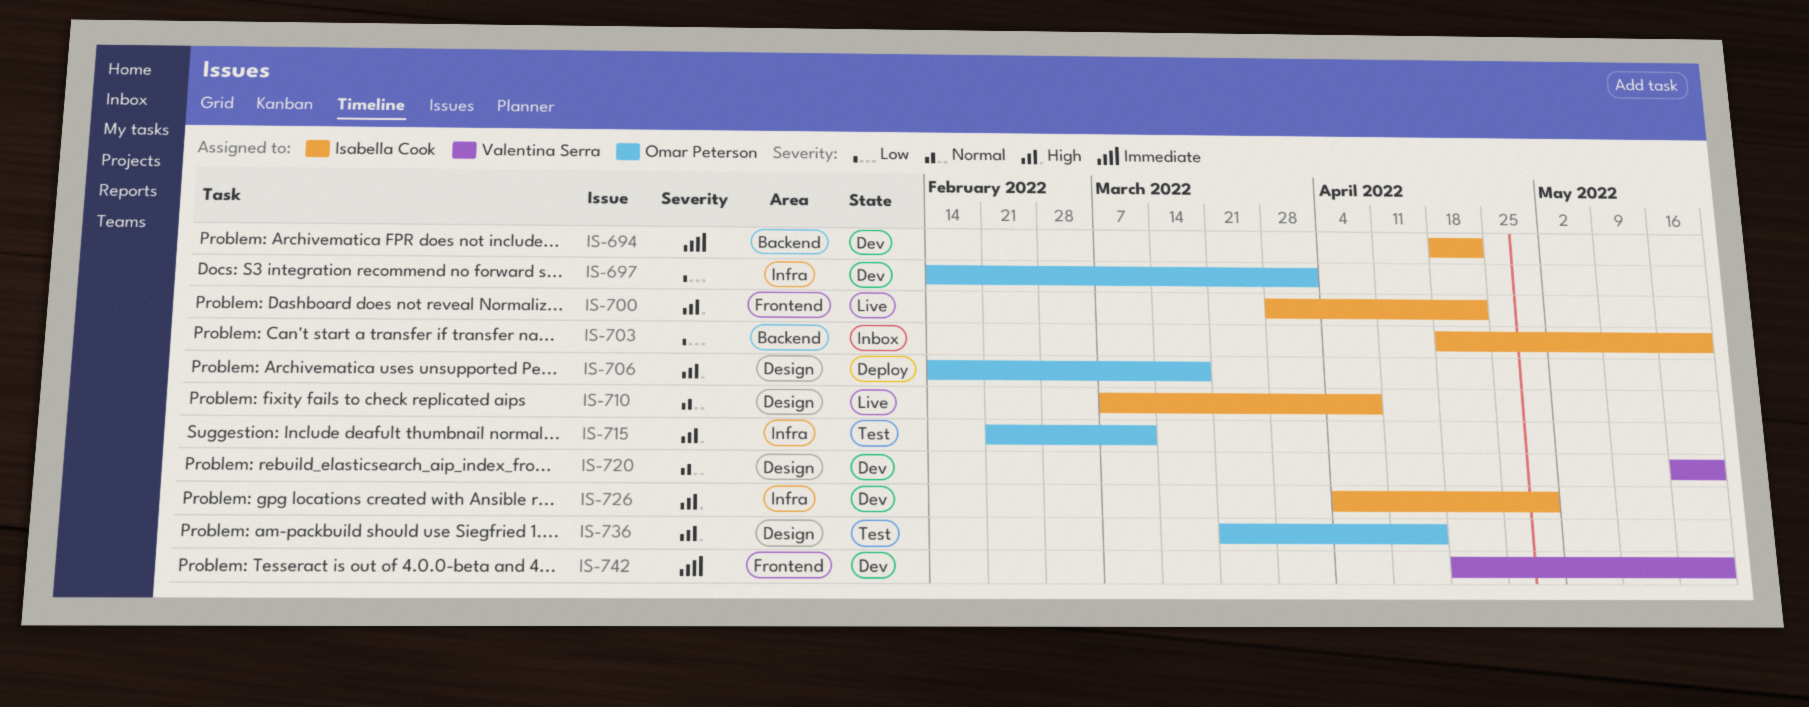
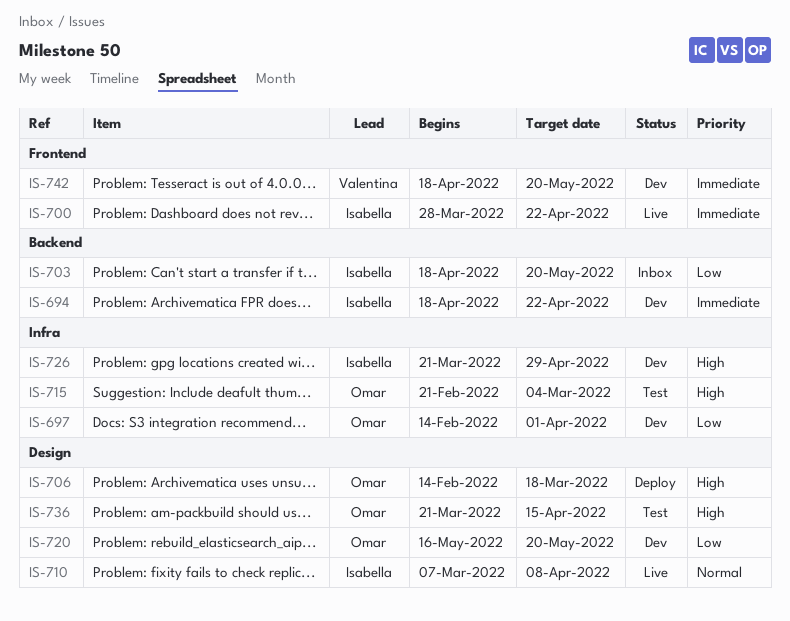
IS-700, priority: High -> Immediate
IS-715, due: Mar 11 -> Mar 4
IS-720, owner: Valentina Serra -> Omar Peterson
IS-720, priority: Normal -> Low
IS-726, start: Apr 4 -> Mar 21

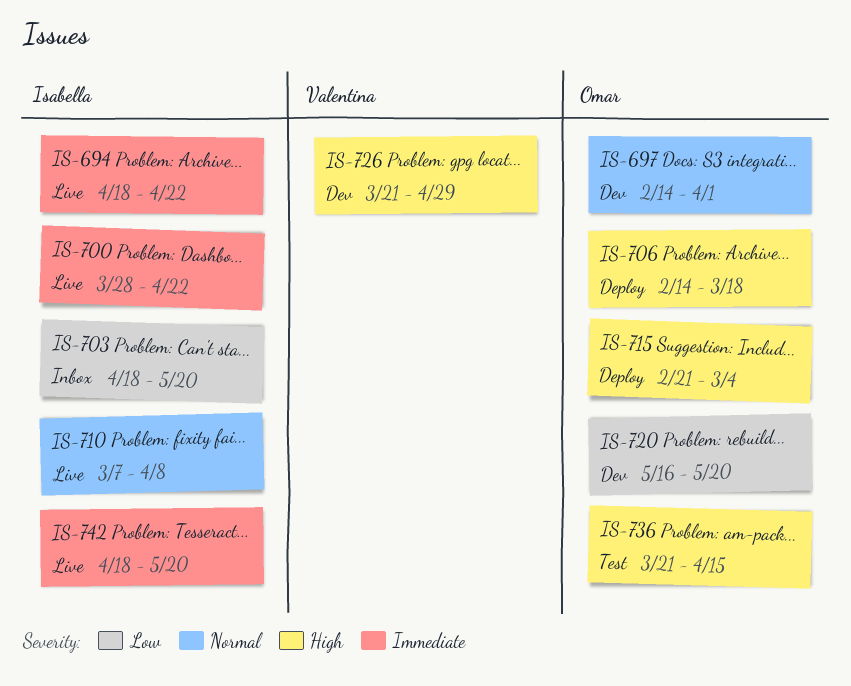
IS-694, status: Dev -> Live
IS-697, priority: Low -> Normal
IS-715, status: Test -> Deploy
IS-726, owner: Isabella -> Valentina
IS-742, status: Dev -> Live
IS-742, owner: Valentina -> Isabella

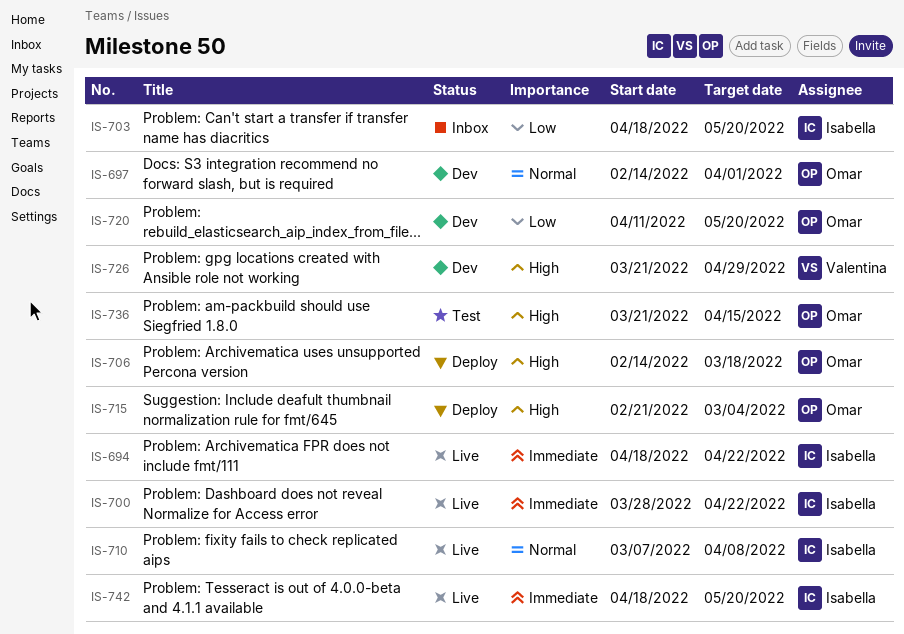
IS-720, start: May 16 -> Apr 11

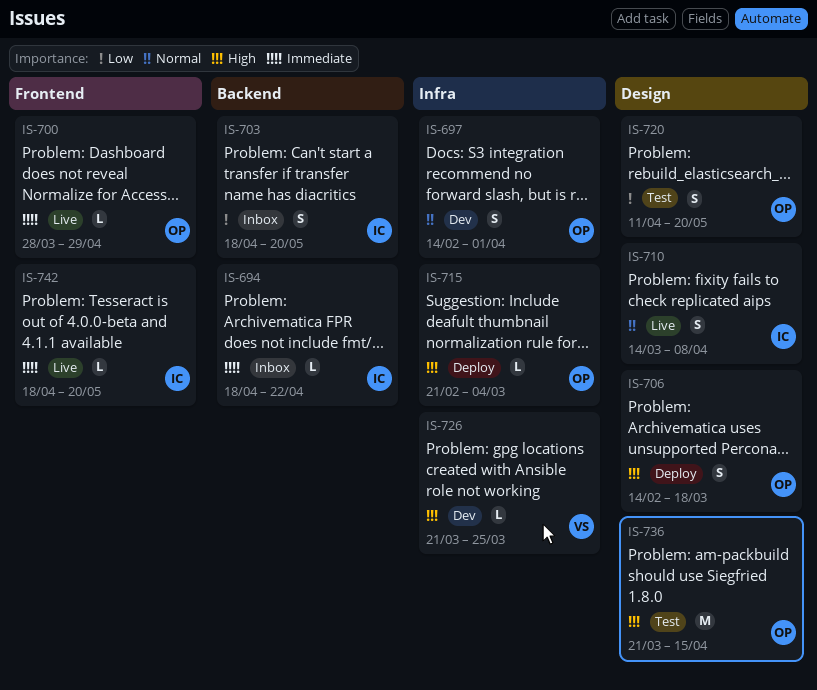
IS-694, status: Live -> Inbox
IS-700, owner: Isabella -> Omar
IS-700, due: Apr 22 -> Apr 29
IS-710, start: Mar 7 -> Mar 14
IS-720, status: Dev -> Test
IS-726, due: Apr 29 -> Mar 25

